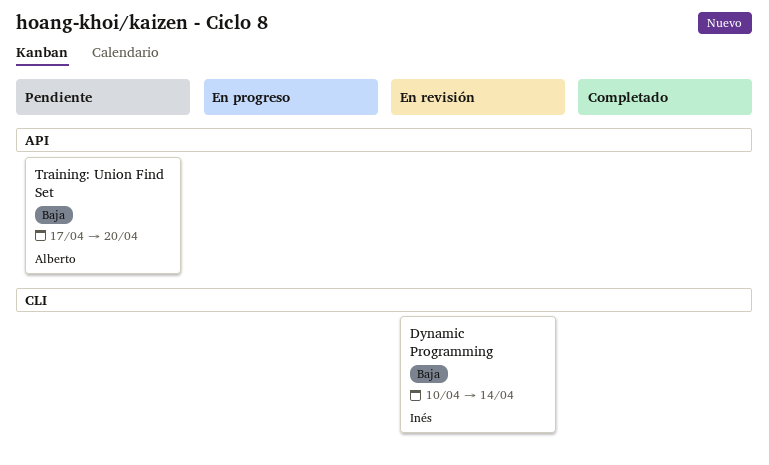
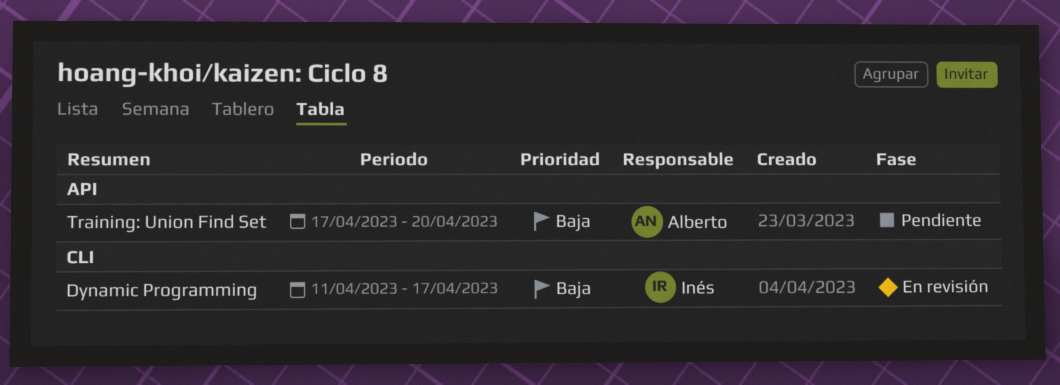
Dynamic Programming, start: Apr 10 -> Apr 11
Dynamic Programming, due: Apr 14 -> Apr 17

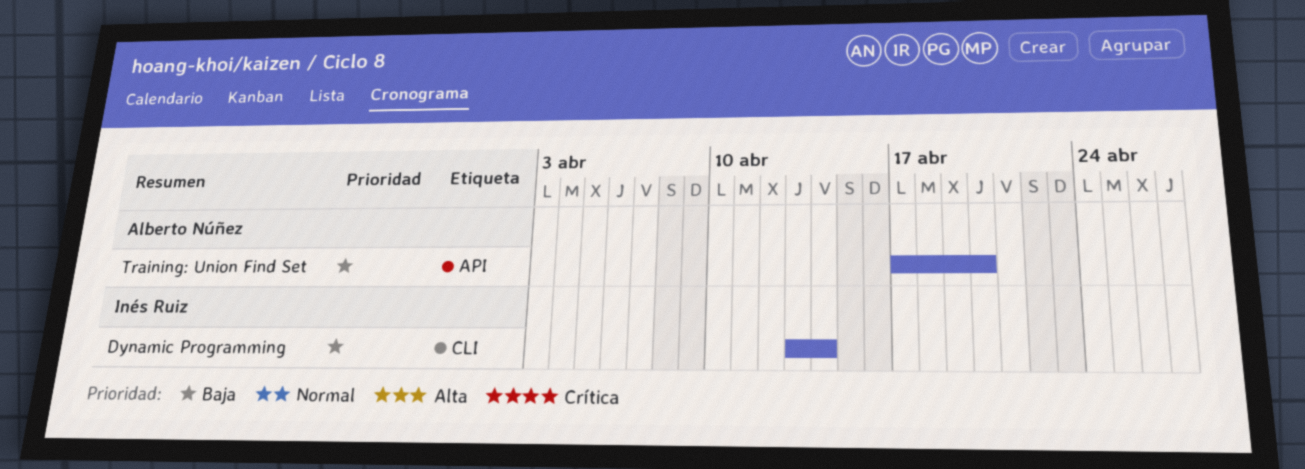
Dynamic Programming, start: Apr 11 -> Apr 13
Dynamic Programming, due: Apr 17 -> Apr 14

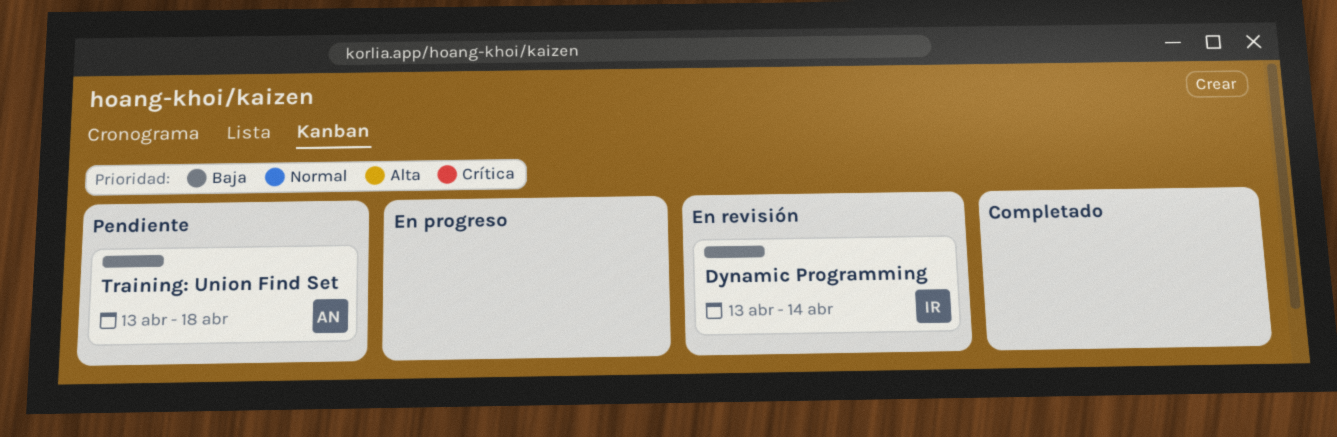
Training: Union Find Set, start: Apr 17 -> Apr 13
Training: Union Find Set, due: Apr 20 -> Apr 18

